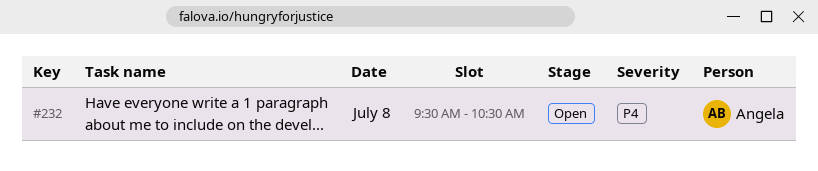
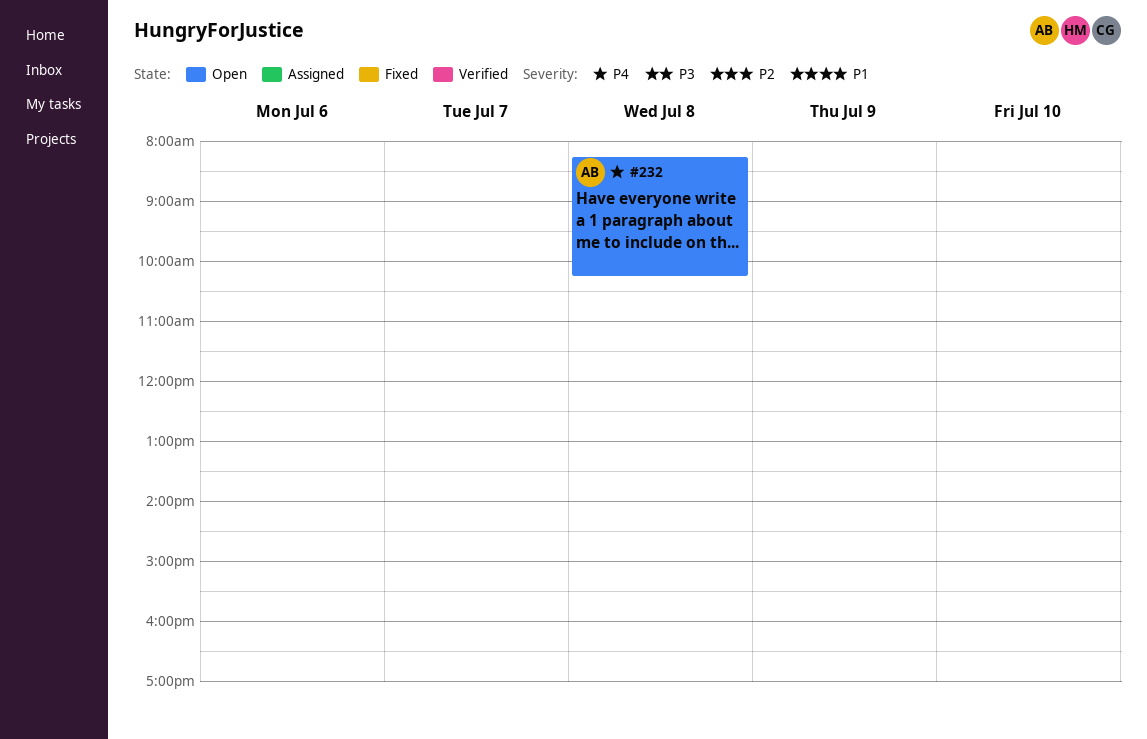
#232, begins: 09:30 -> 08:15
#232, ends: 10:30 -> 10:15

